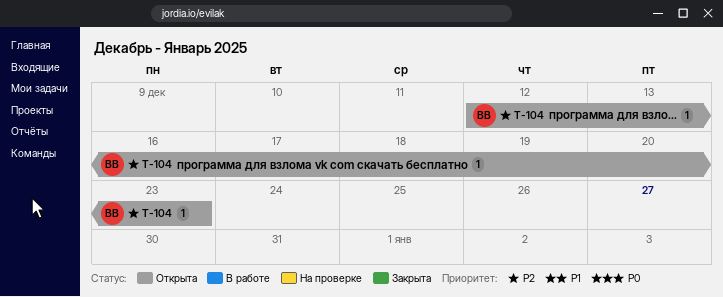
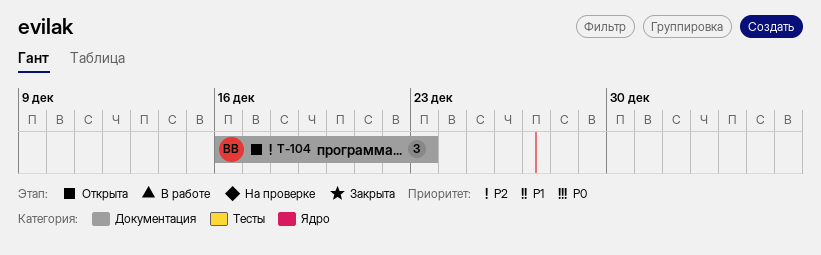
T-104, estimate: 1 -> 3
T-104, start: Dec 12 -> Dec 16

